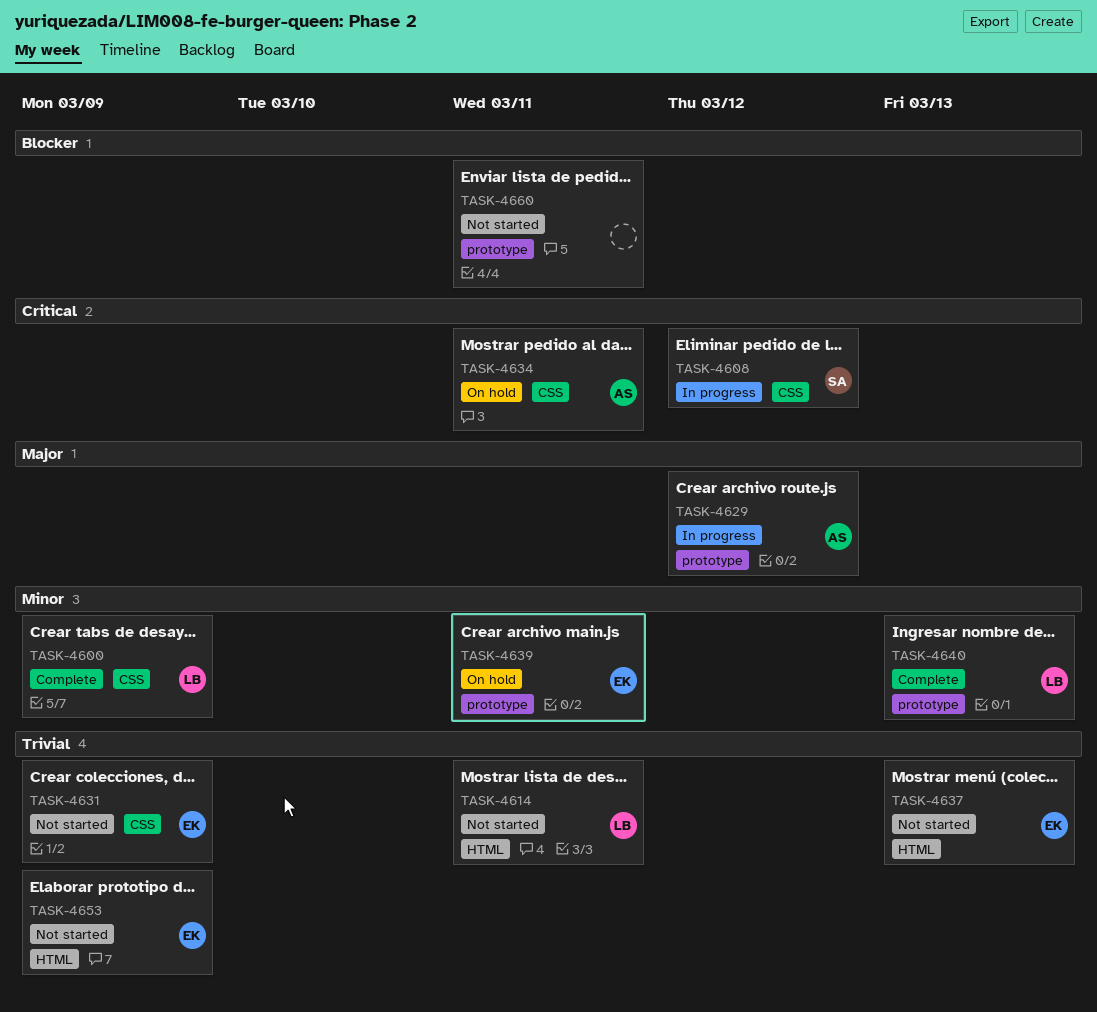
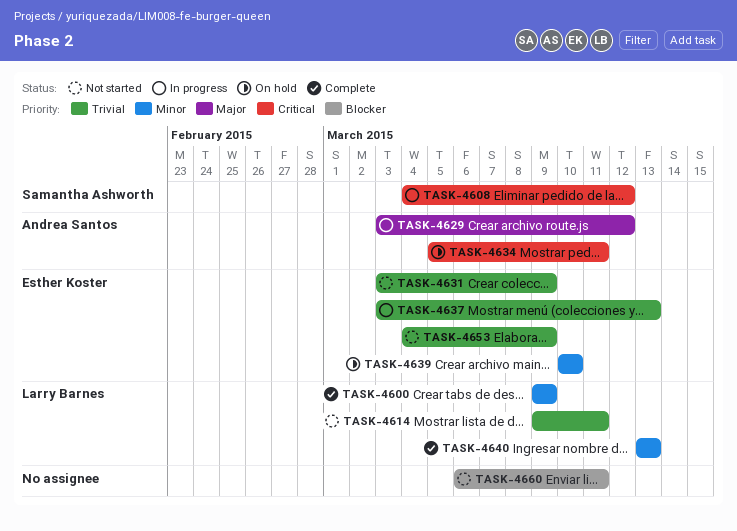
TASK-4637, status: Not started -> In progress
TASK-4639, due: Mar 11 -> Mar 10

